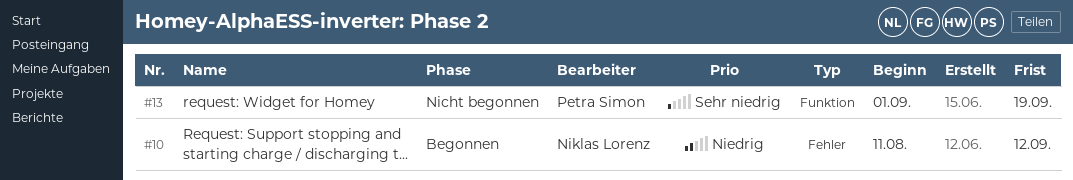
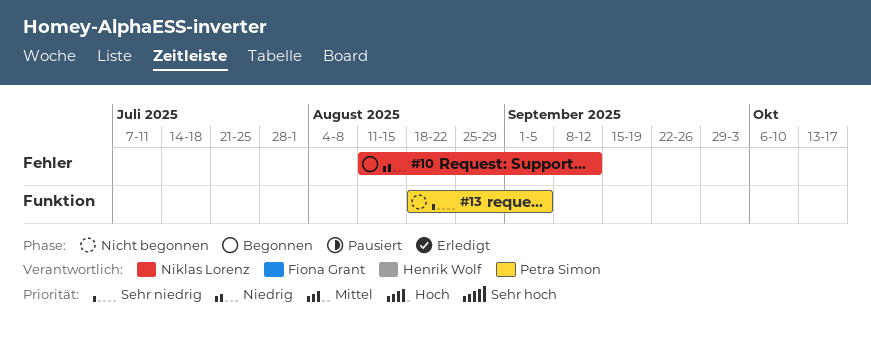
#13, start: Sep 1 -> Aug 18
#13, due: Sep 19 -> Sep 5

